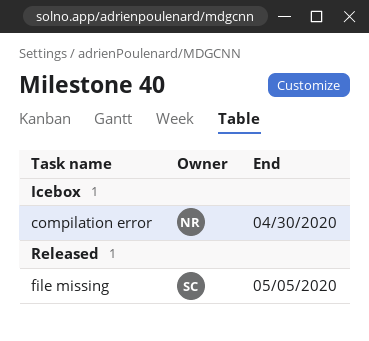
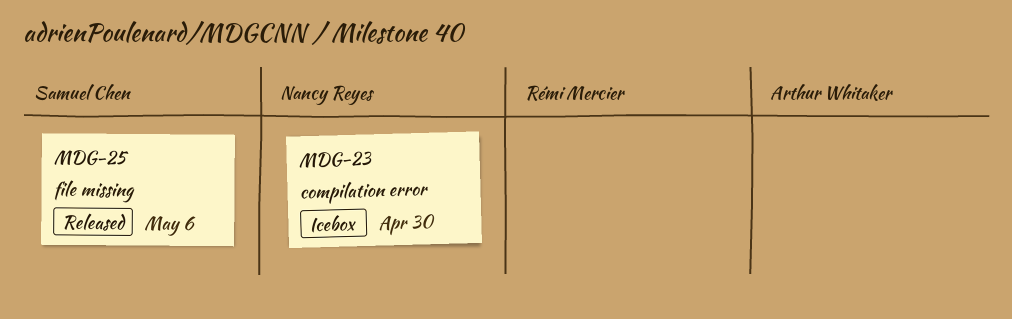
file missing, due: May 5 -> May 6

